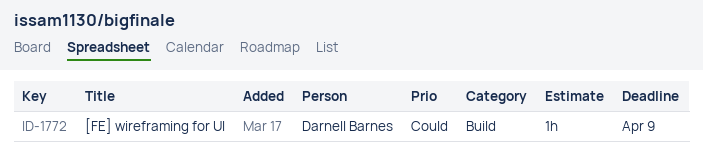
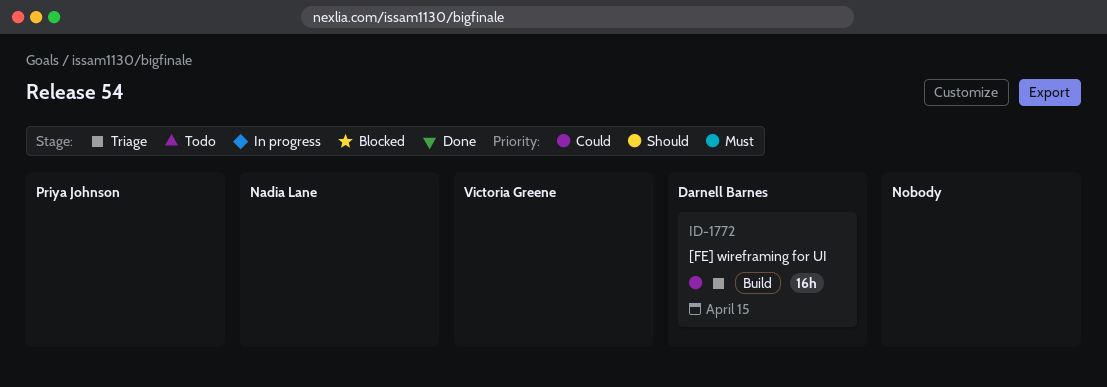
ID-1772, estimate: 1h -> 16h
ID-1772, due: Apr 9 -> Apr 15

